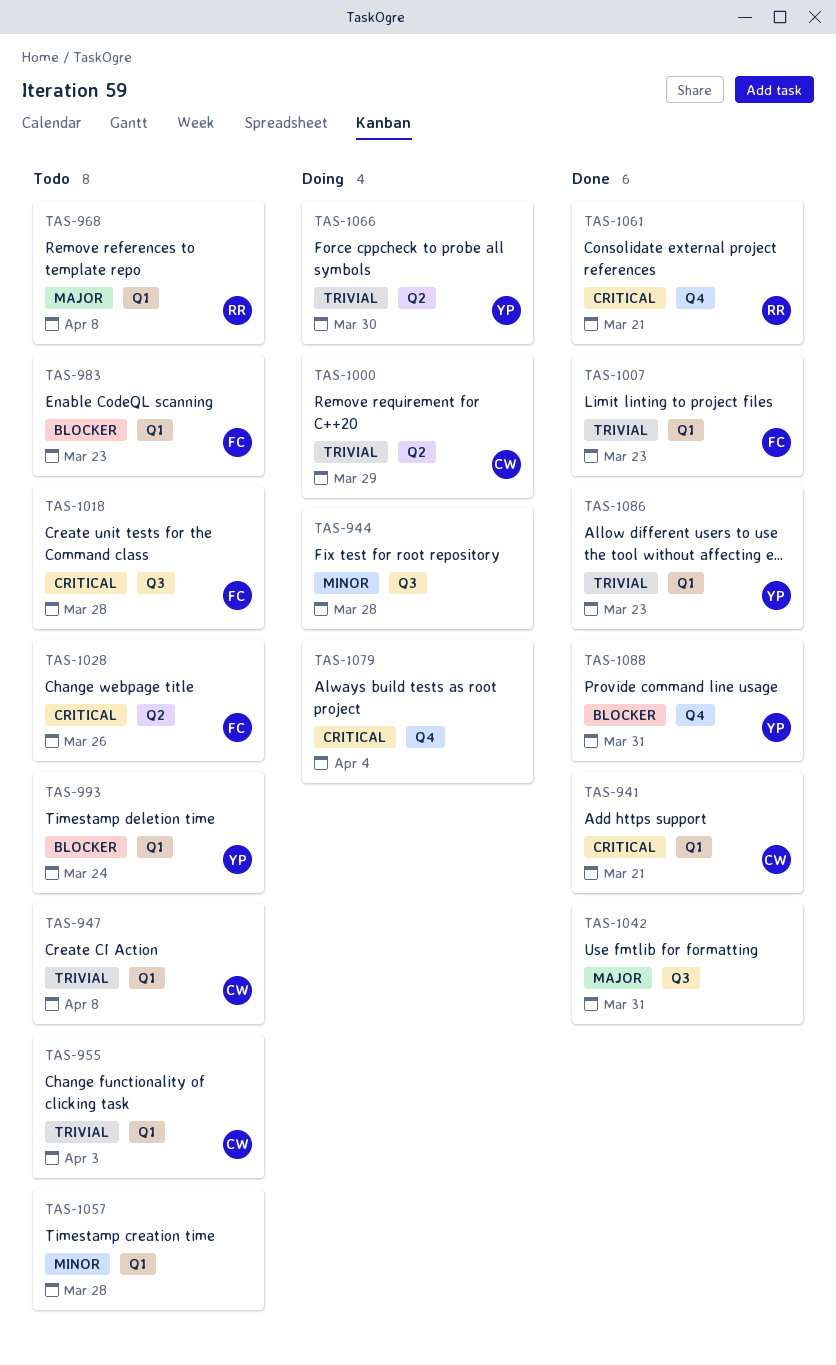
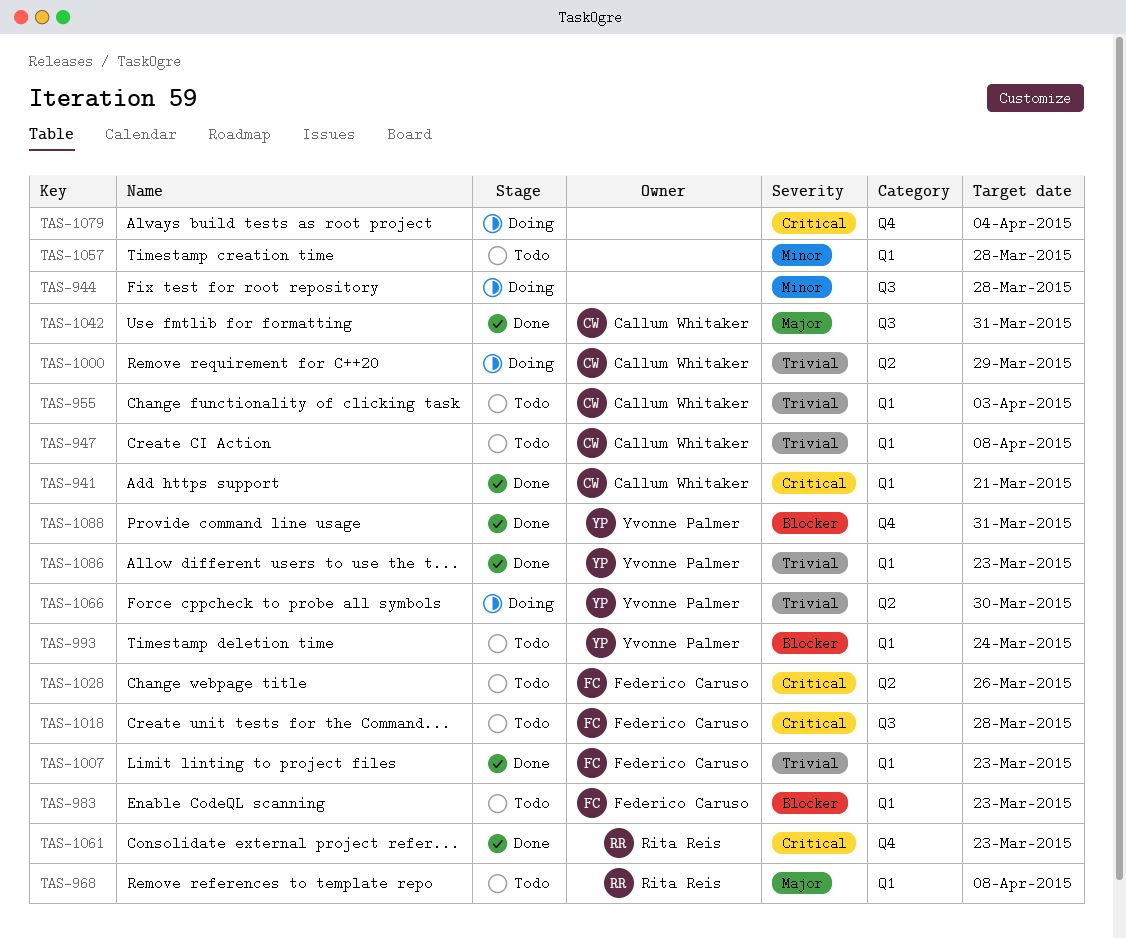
TAS-1042, owner: none -> Callum Whitaker
TAS-1061, due: Mar 21 -> Mar 23

